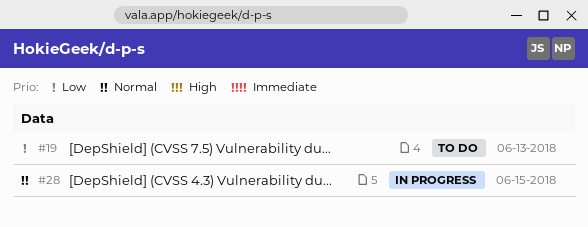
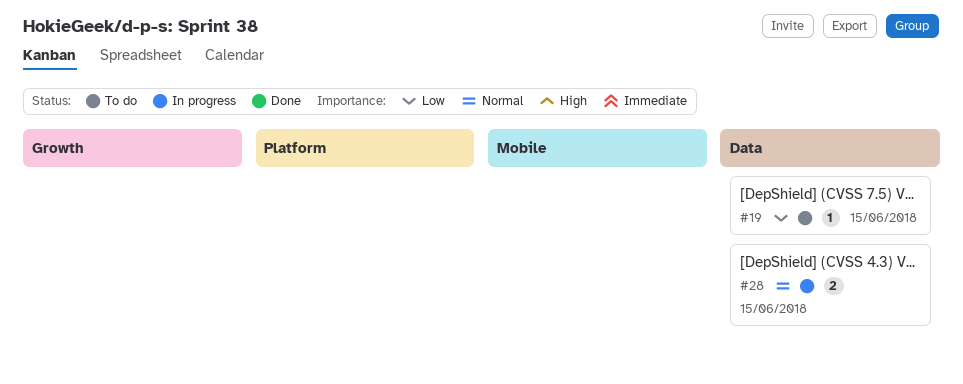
#19, due: Jun 13 -> Jun 15

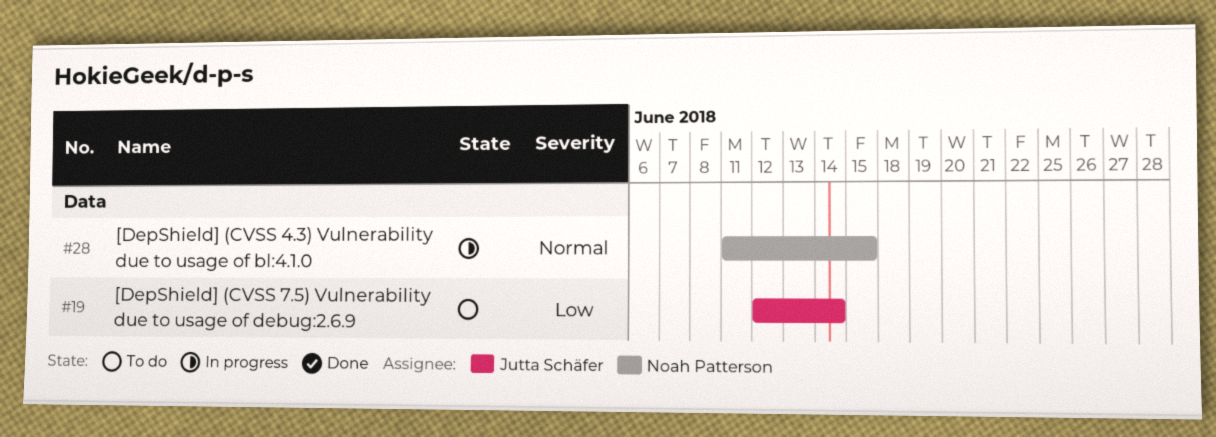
#19, due: Jun 15 -> Jun 14

